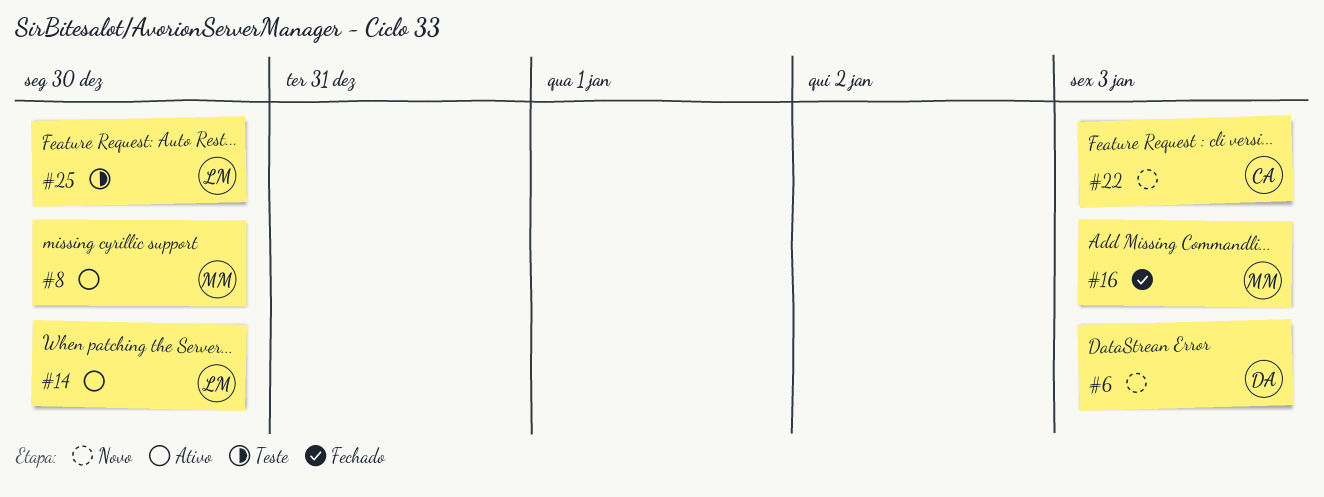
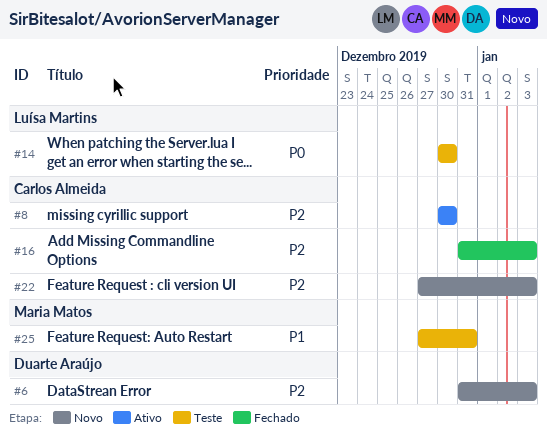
#8, owner: Maria Matos -> Carlos Almeida
#14, status: Ativo -> Teste
#16, owner: Maria Matos -> Carlos Almeida
#25, owner: Luísa Martins -> Maria Matos
#25, due: Dec 30 -> Dec 31

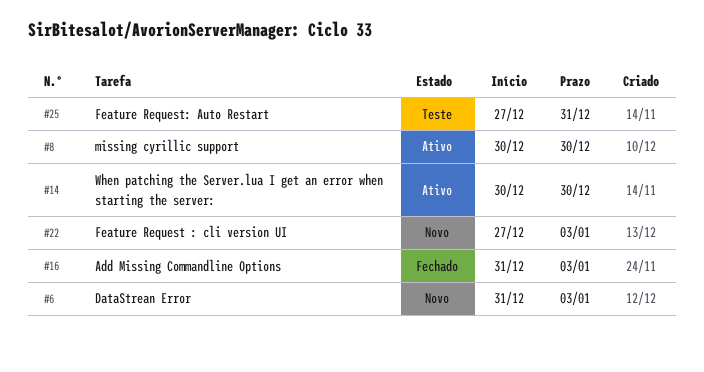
#14, status: Teste -> Ativo

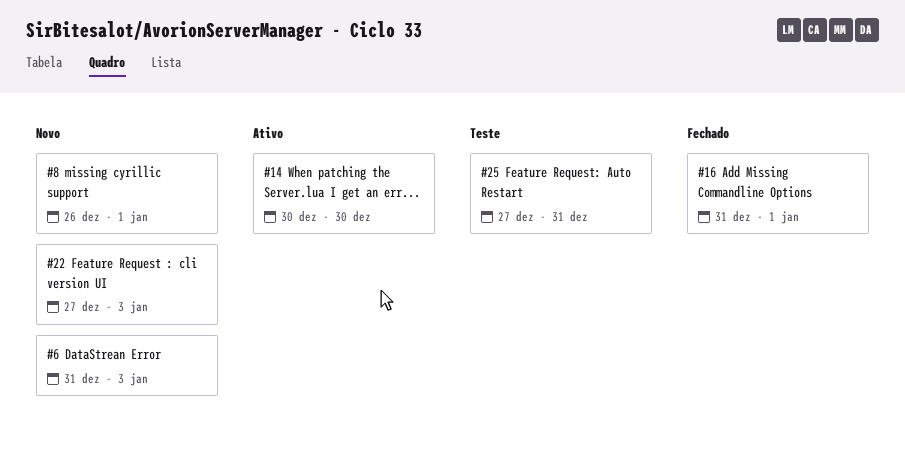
#8, status: Ativo -> Novo
#8, start: Dec 30 -> Dec 26
#8, due: Dec 30 -> Jan 1
#16, due: Jan 3 -> Jan 1

